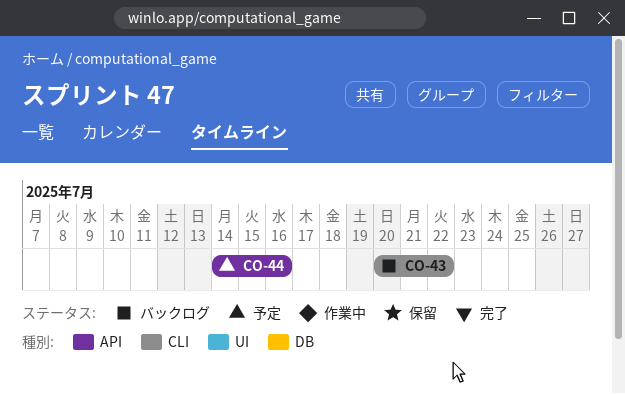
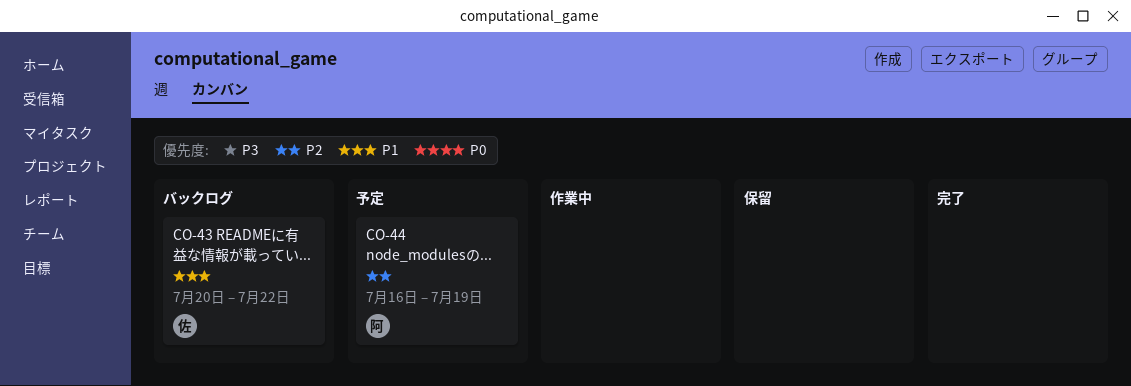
CO-44, start: Jul 14 -> Jul 16
CO-44, due: Jul 16 -> Jul 19

